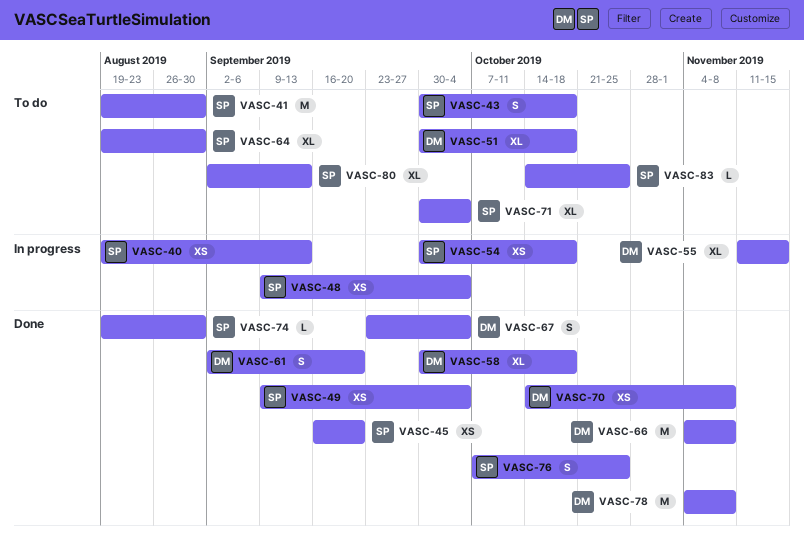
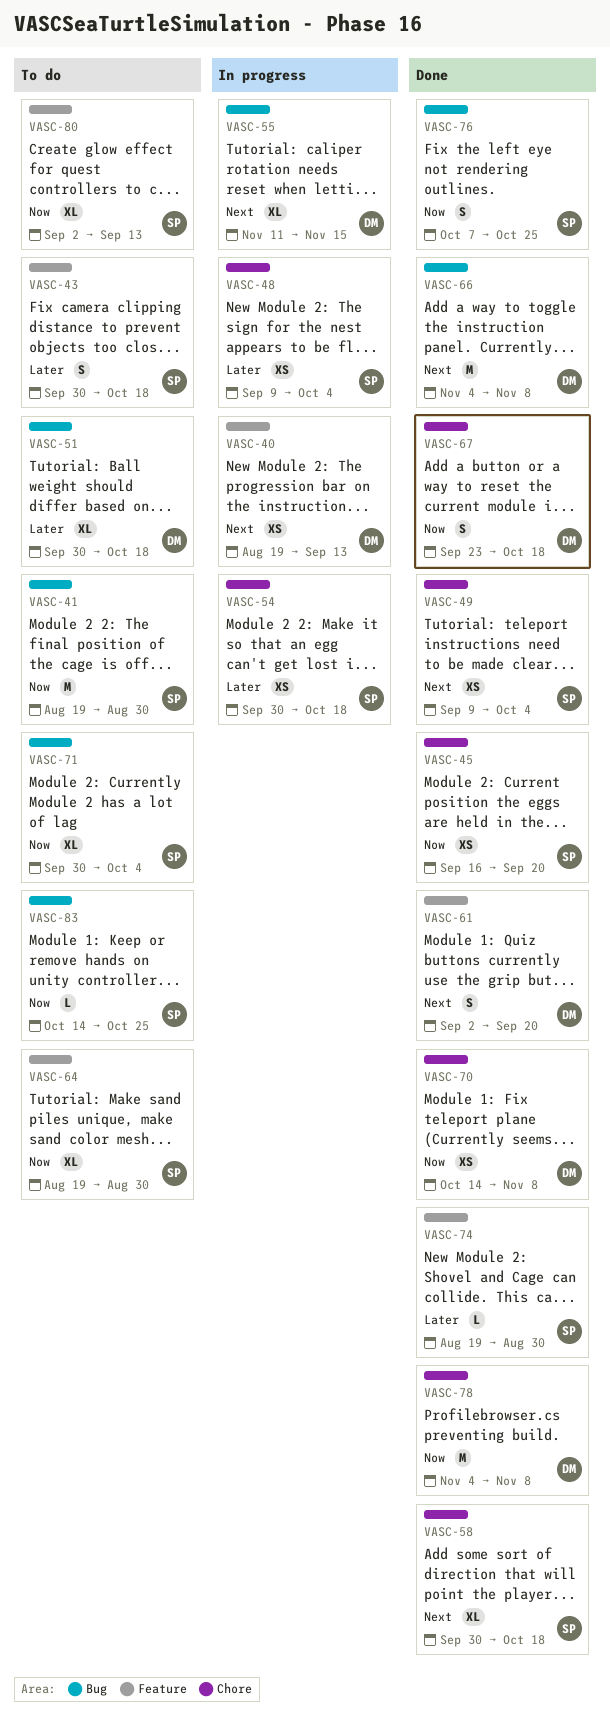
VASC-40, owner: SP -> DM
VASC-58, owner: DM -> SP
VASC-67, due: Oct 4 -> Oct 18

